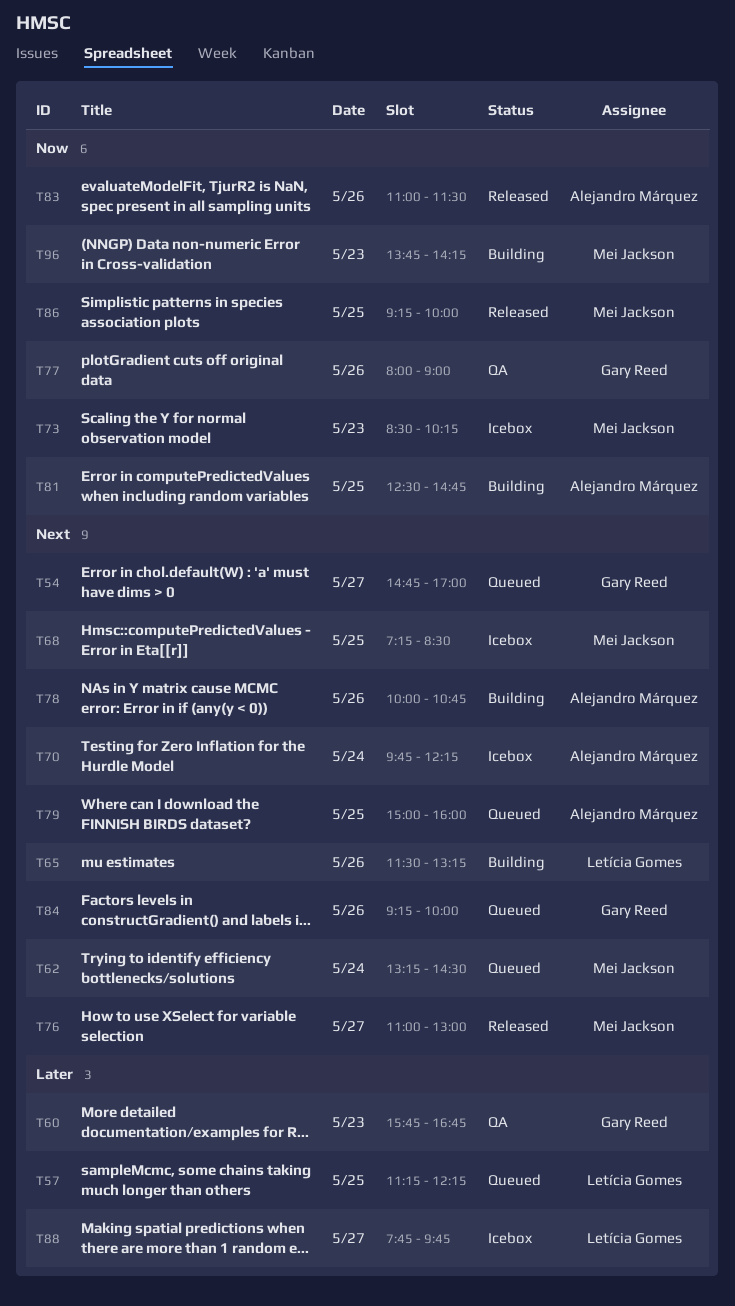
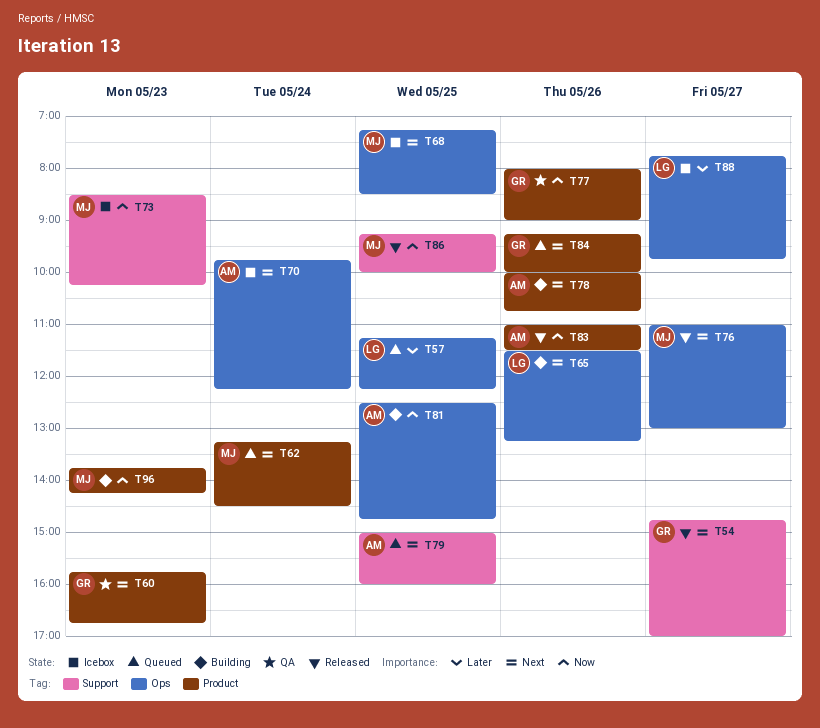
T54, status: Queued -> Released
T60, priority: Later -> Next

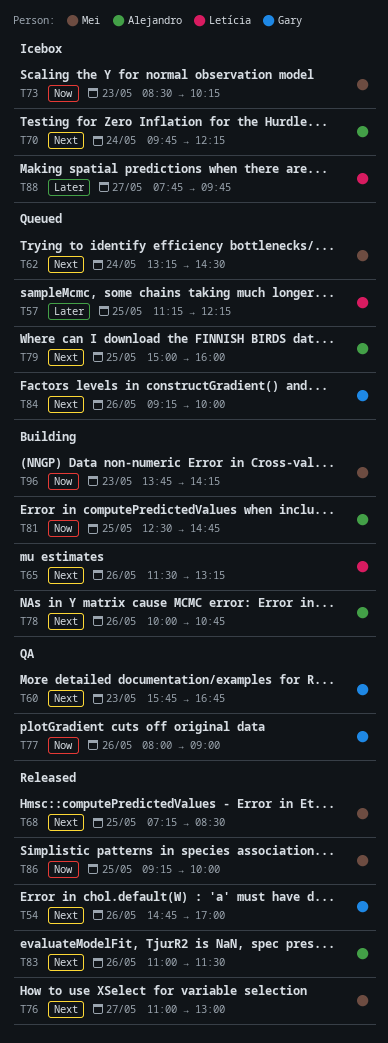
T54, day: May 27 -> May 26
T68, status: Icebox -> Released
T83, priority: Now -> Next

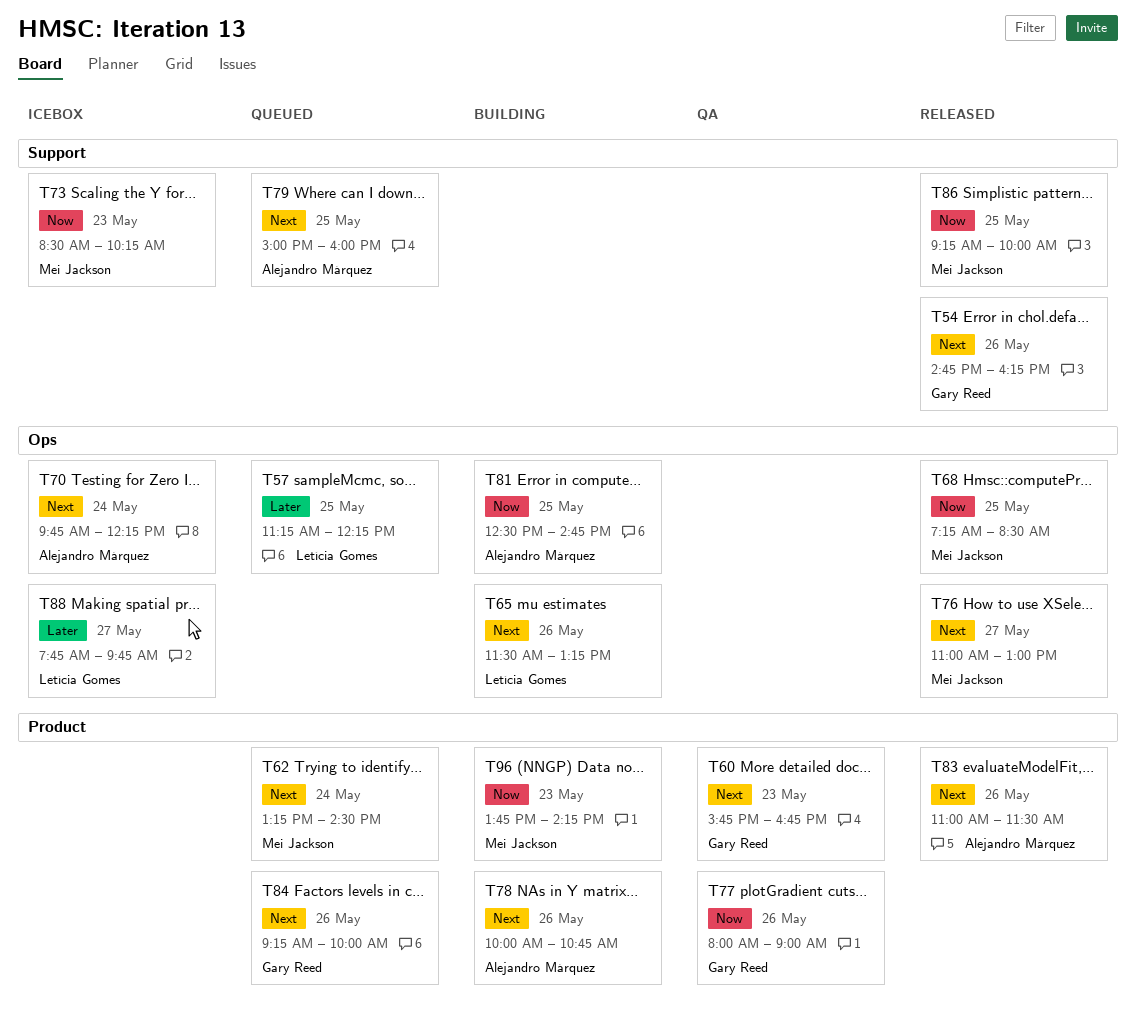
T54, ends: 17:00 -> 16:15
T68, priority: Next -> Now

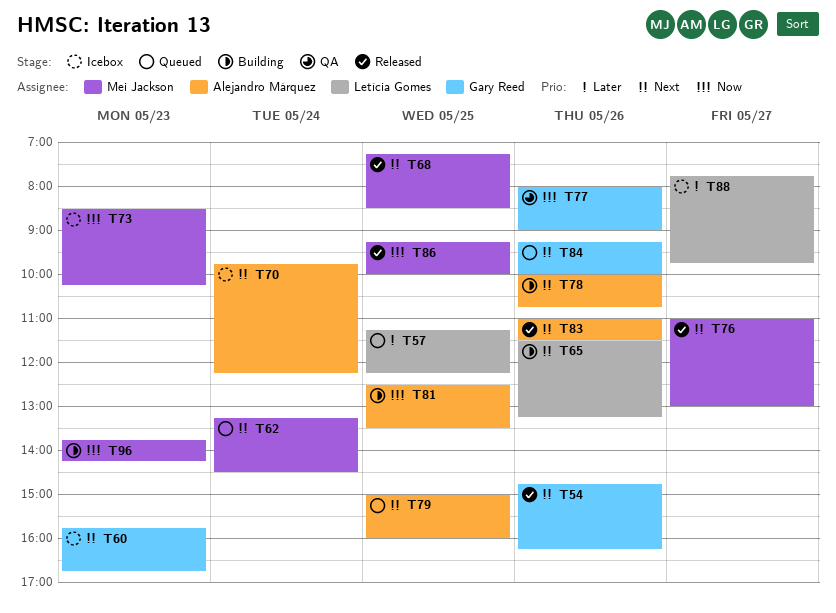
T60, status: QA -> Icebox
T68, priority: Now -> Next
T81, ends: 14:45 -> 13:30

